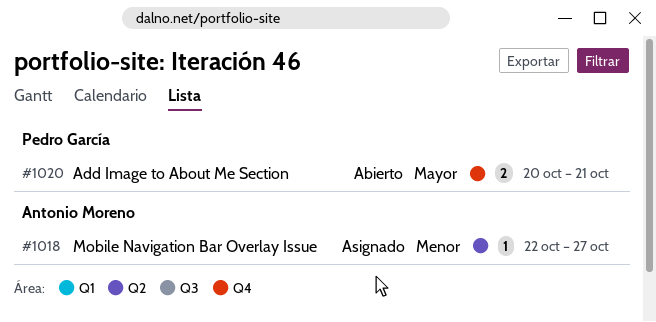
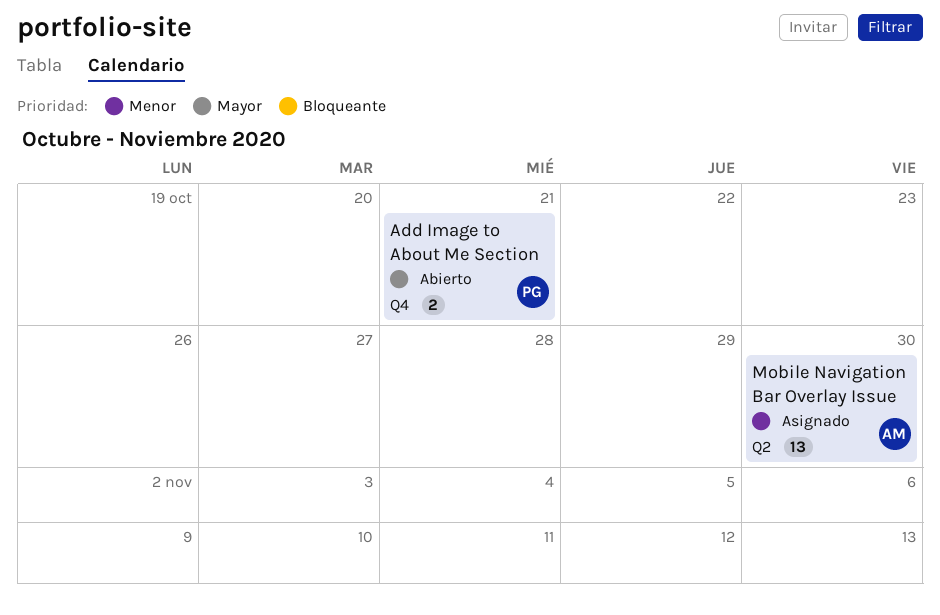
Mobile Navigation Bar Overlay Issue, estimate: 1 -> 13
Mobile Navigation Bar Overlay Issue, due: Oct 27 -> Oct 30

